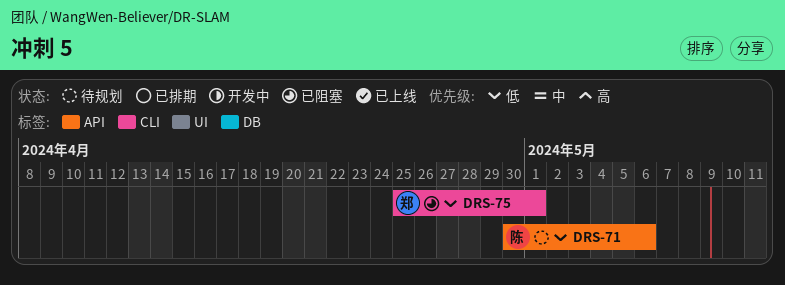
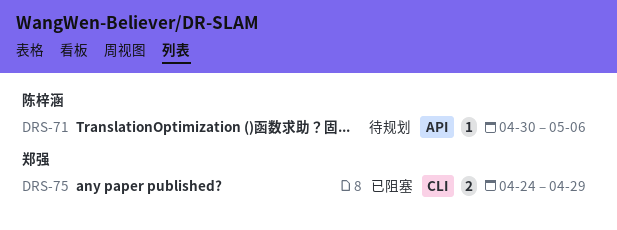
DRS-75, start: Apr 25 -> Apr 24
DRS-75, due: May 1 -> Apr 29

